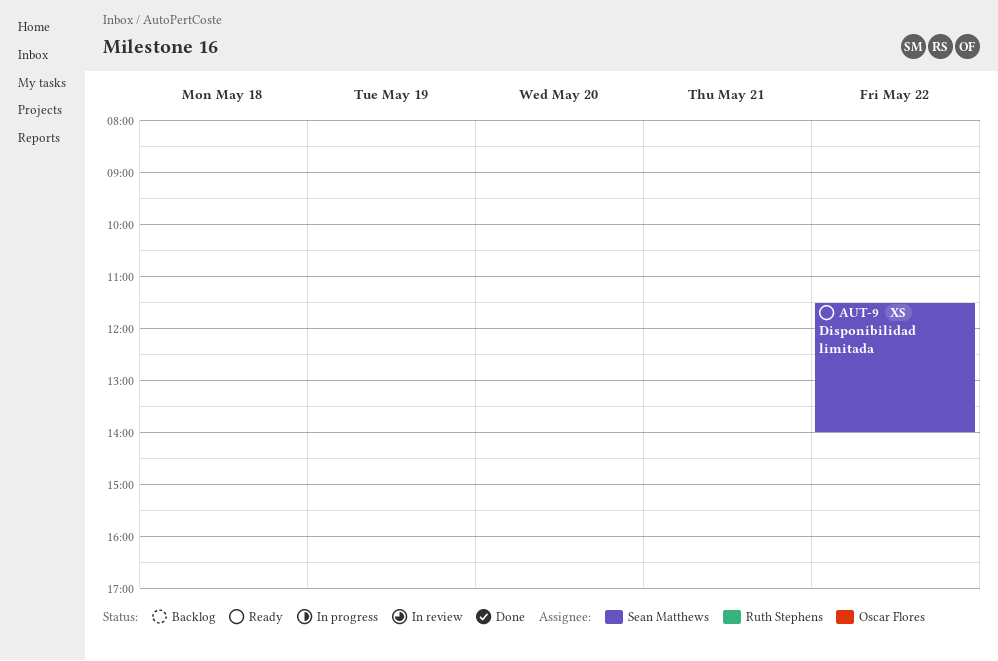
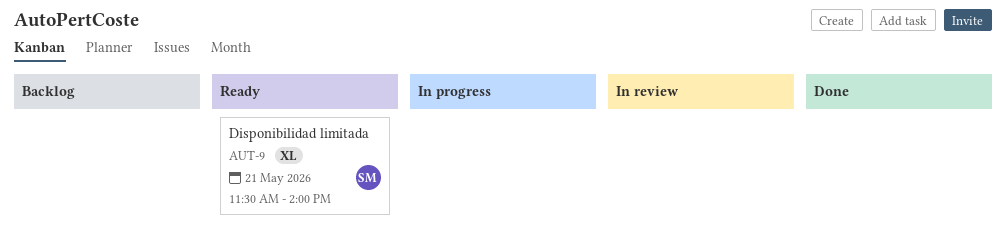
AUT-9, estimate: XS -> XL
AUT-9, day: May 22 -> May 21

